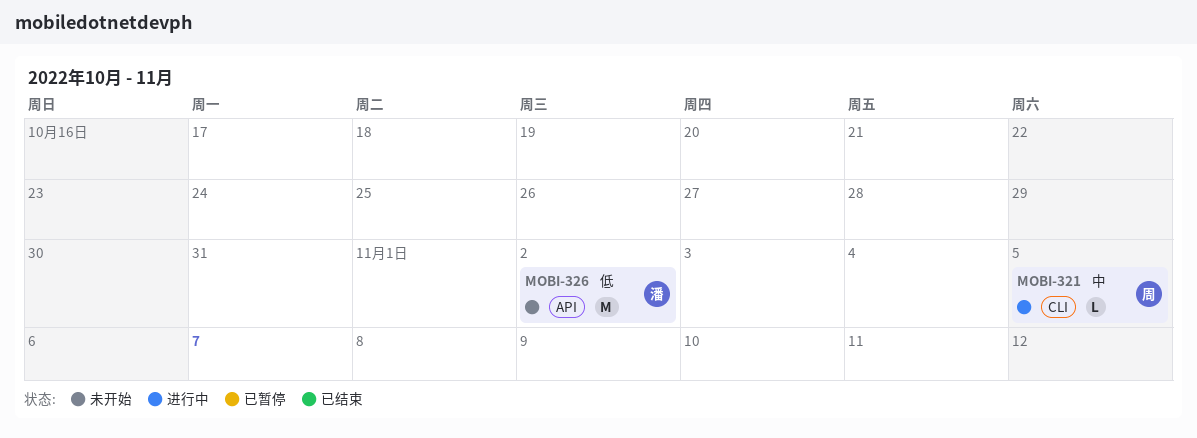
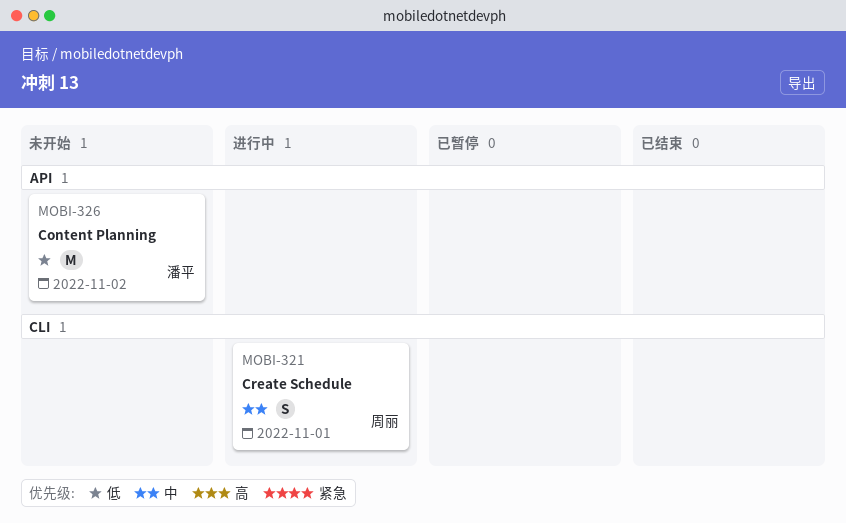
MOBI-321, estimate: L -> S
MOBI-321, due: Nov 5 -> Nov 1

